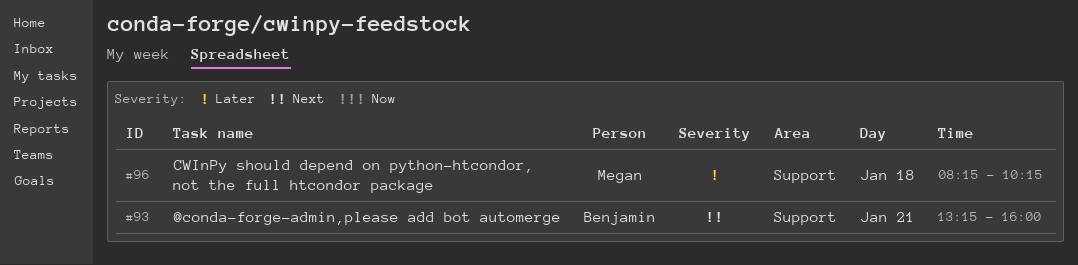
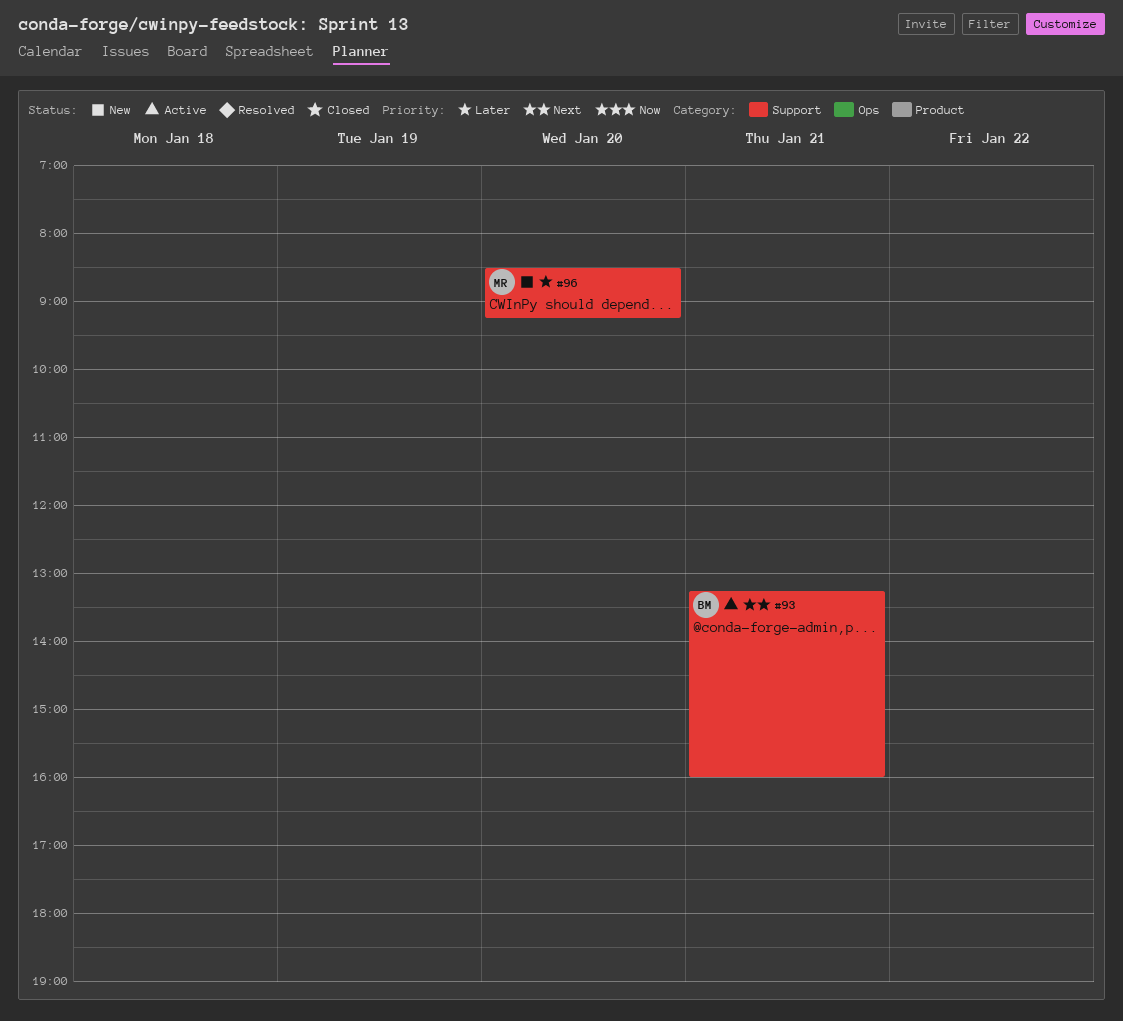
#96, day: Jan 18 -> Jan 20
#96, begins: 08:15 -> 08:30
#96, ends: 10:15 -> 09:15

